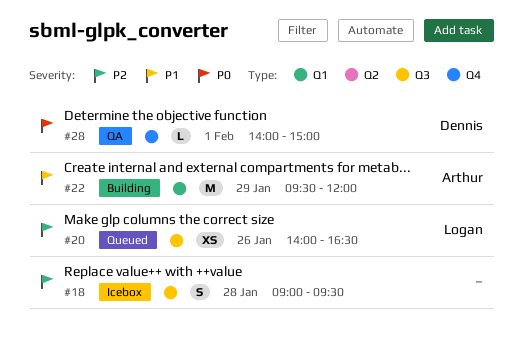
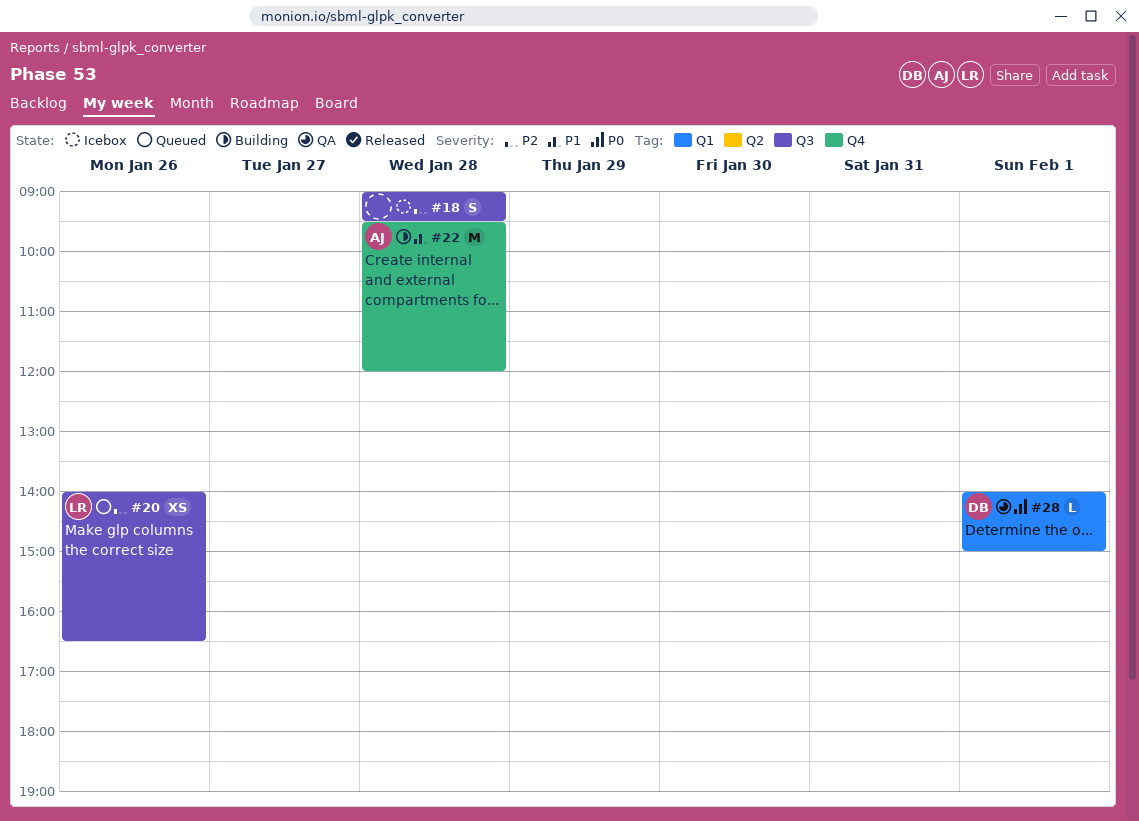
#22, label: Q1 -> Q4
#22, day: Jan 29 -> Jan 28
#28, label: Q4 -> Q1

